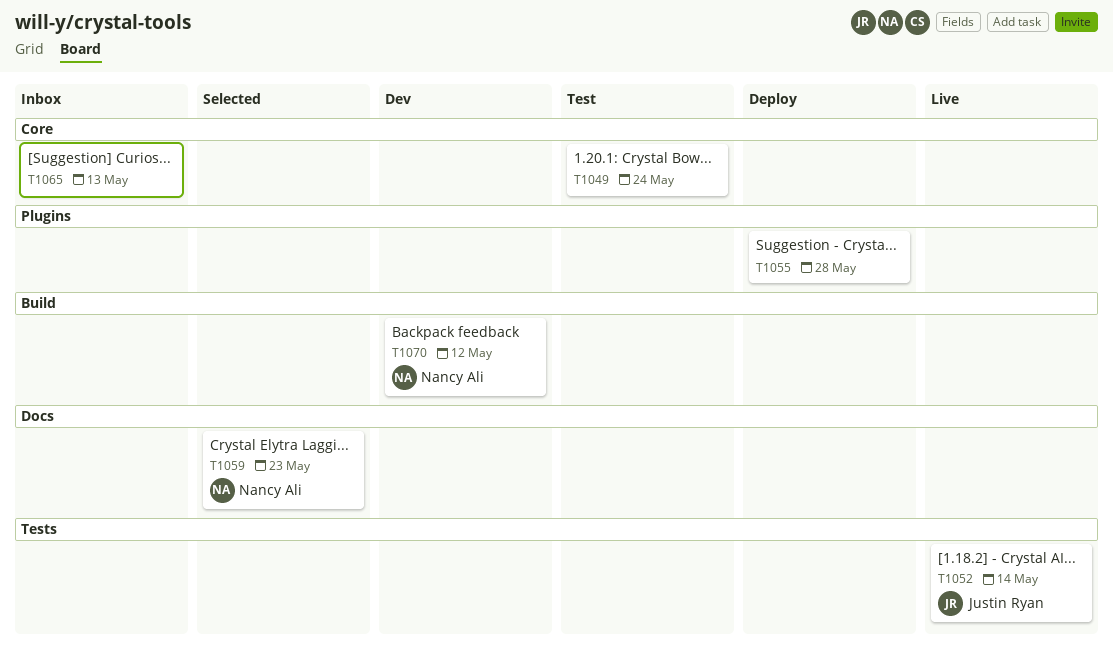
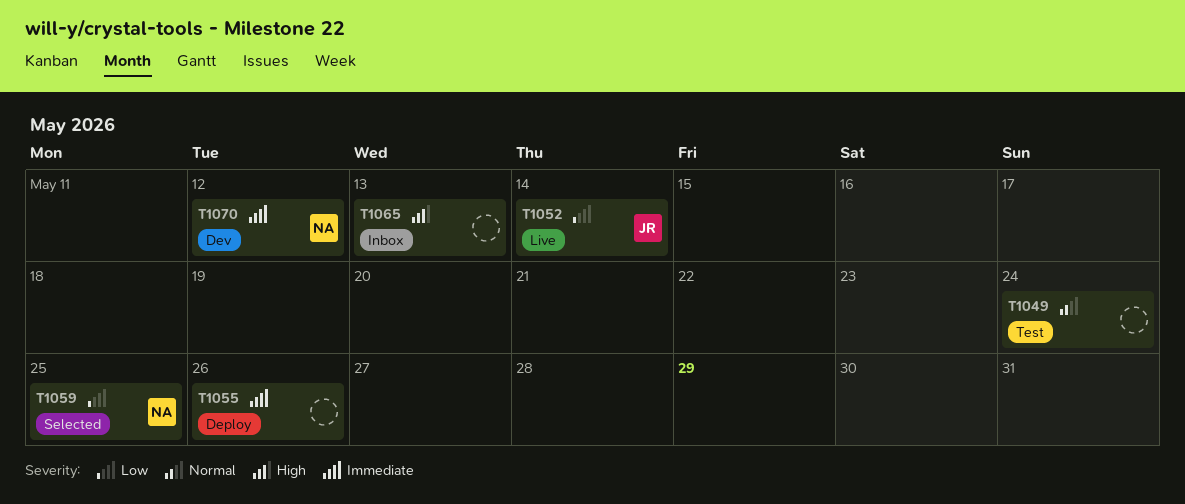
T1055, due: May 28 -> May 26
T1059, due: May 23 -> May 25

